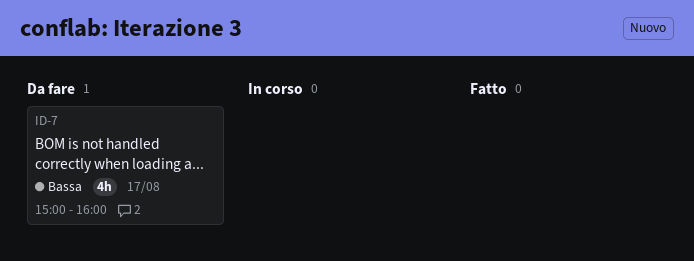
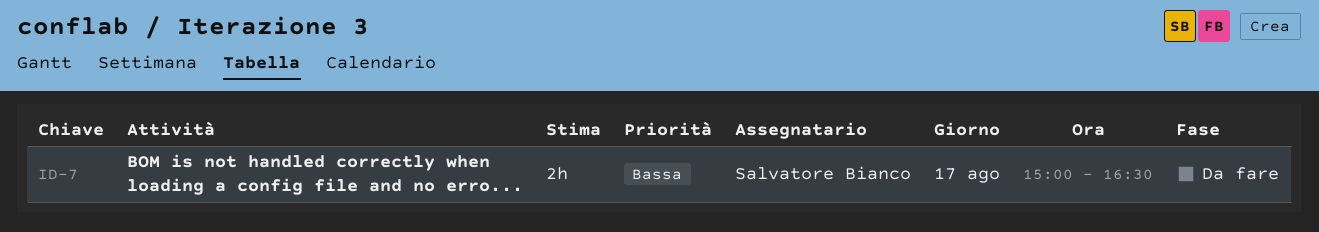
ID-7, estimate: 4h -> 2h
ID-7, ends: 16:00 -> 16:30

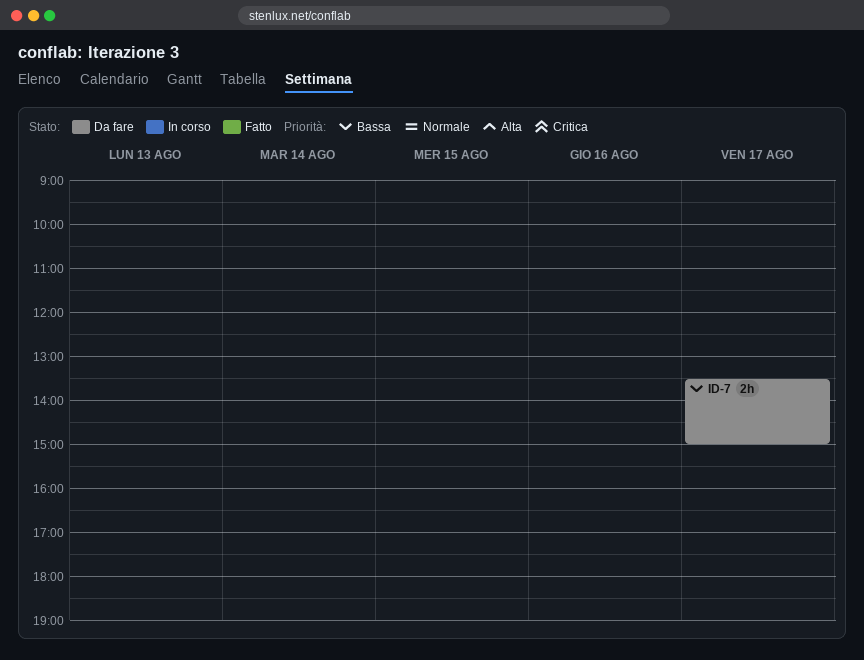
ID-7, begins: 15:00 -> 13:30
ID-7, ends: 16:30 -> 15:00

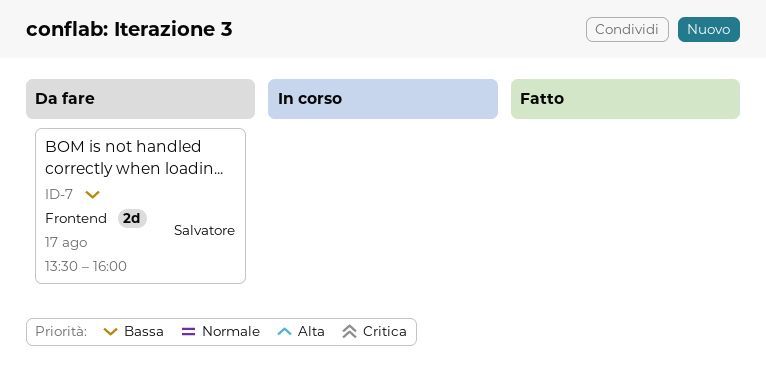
ID-7, estimate: 2h -> 2d
ID-7, ends: 15:00 -> 16:00

